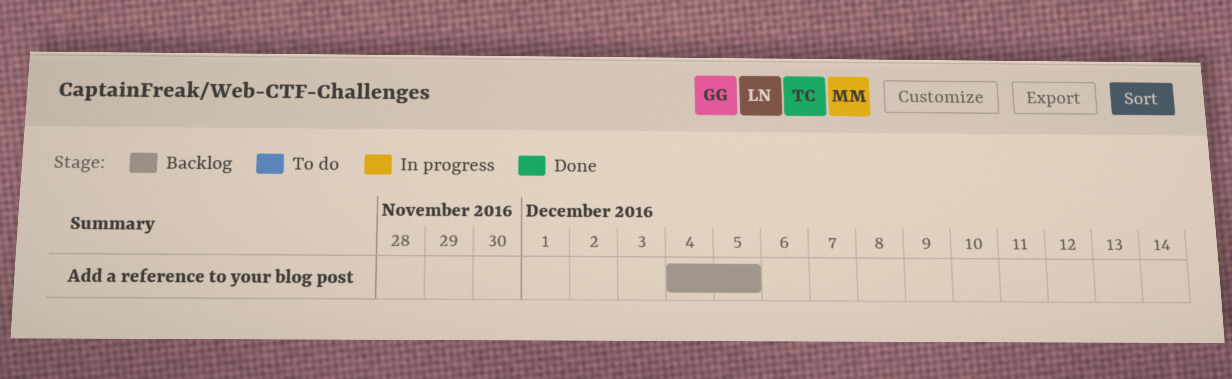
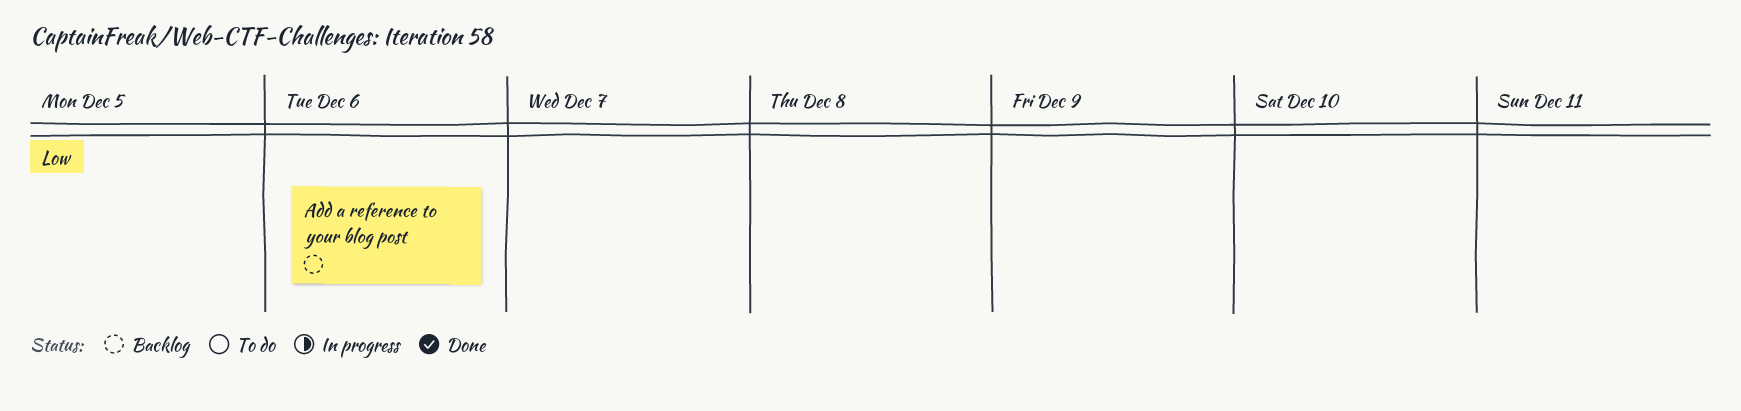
Add a reference to your blog post, due: Dec 5 -> Dec 6

